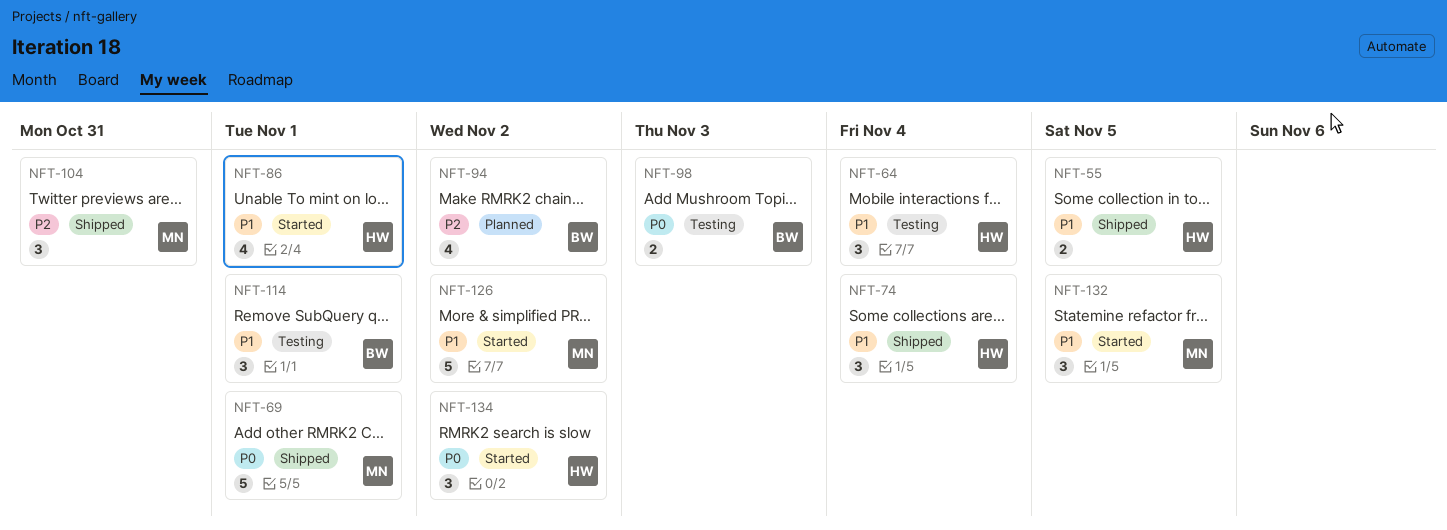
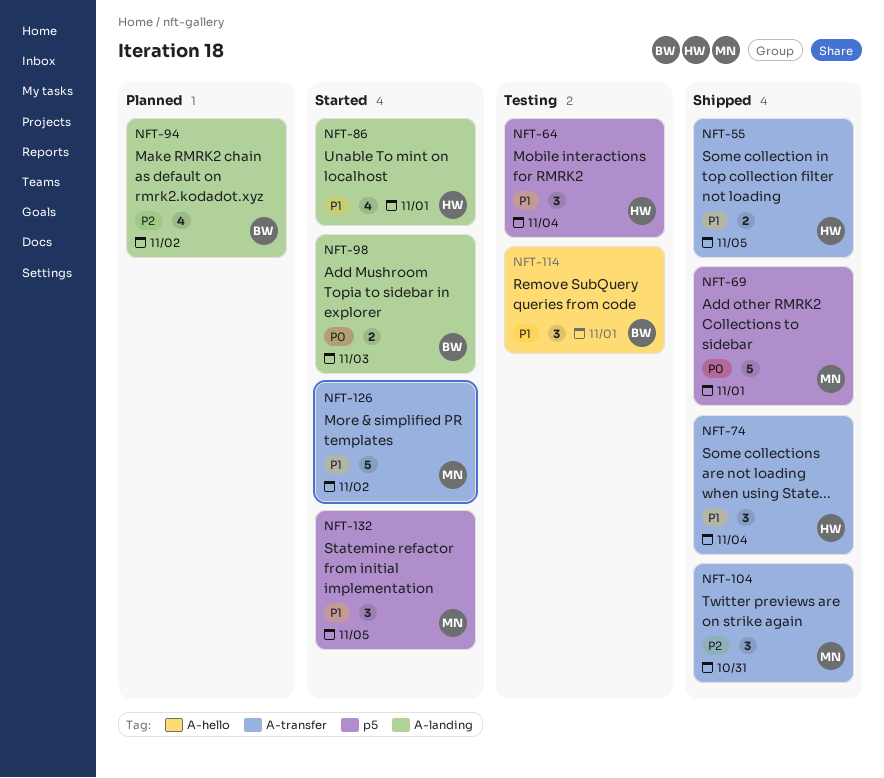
NFT-98, status: Testing -> Started
NFT-134: present -> none

